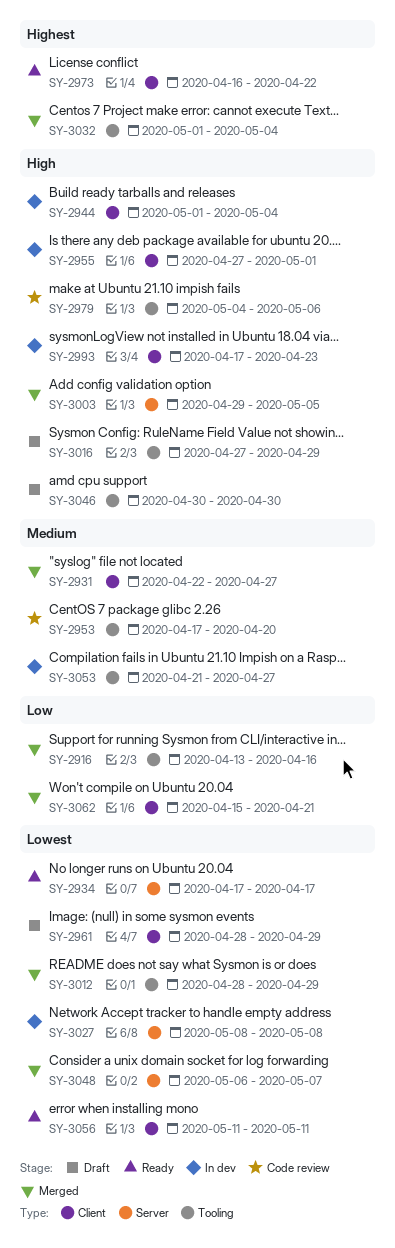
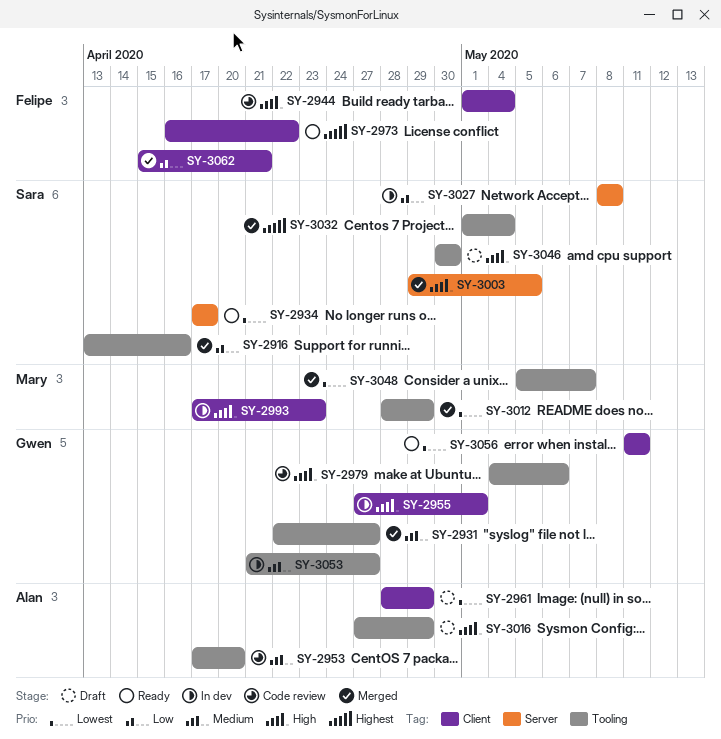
SY-2931, label: Client -> Tooling
SY-2944, status: In dev -> Code review
SY-3027, priority: Lowest -> Low
SY-3048, label: Server -> Tooling
SY-3048, start: May 6 -> May 5

